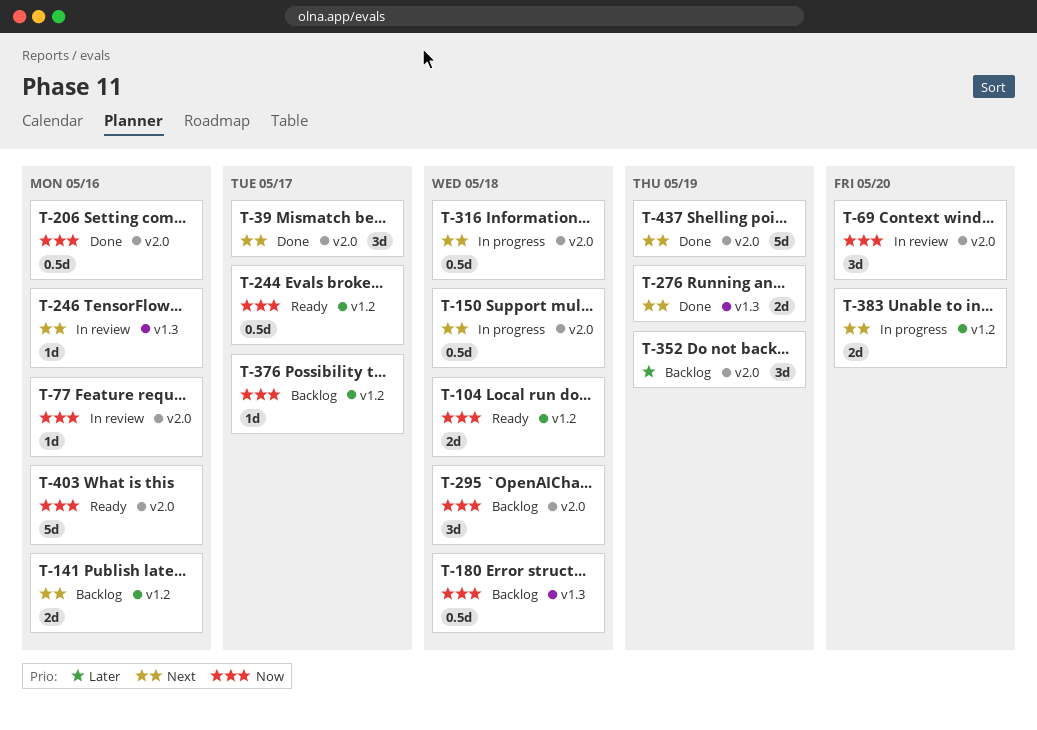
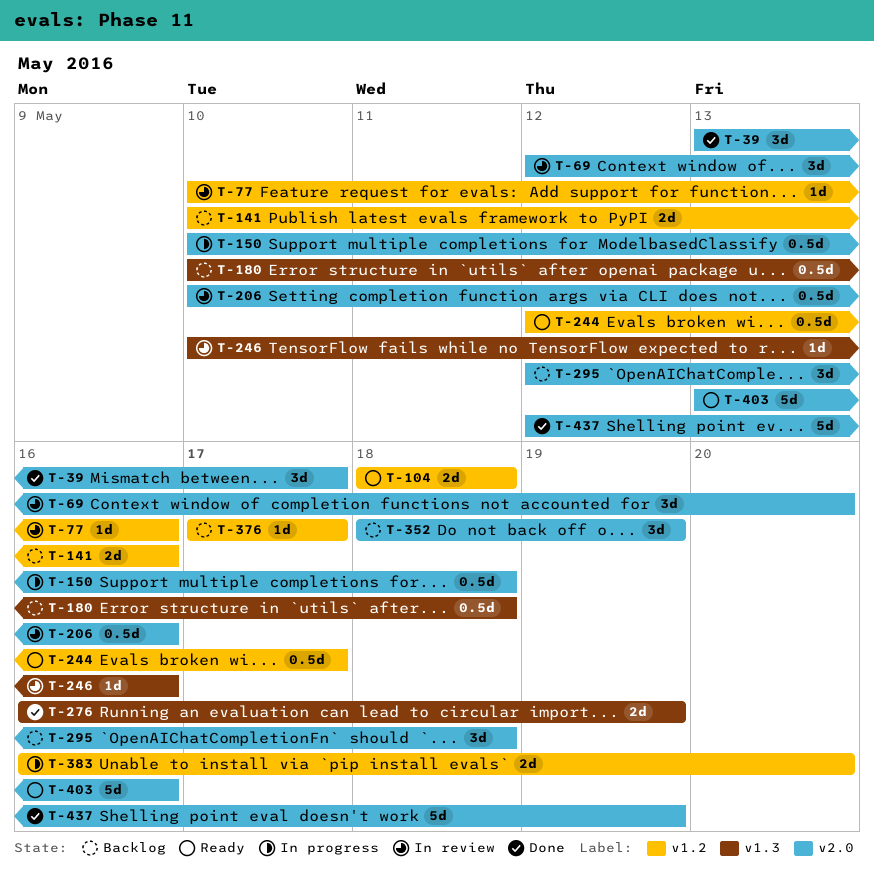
T-77, label: v2.0 -> v1.2
T-206, status: Done -> In review
T-316: present -> none

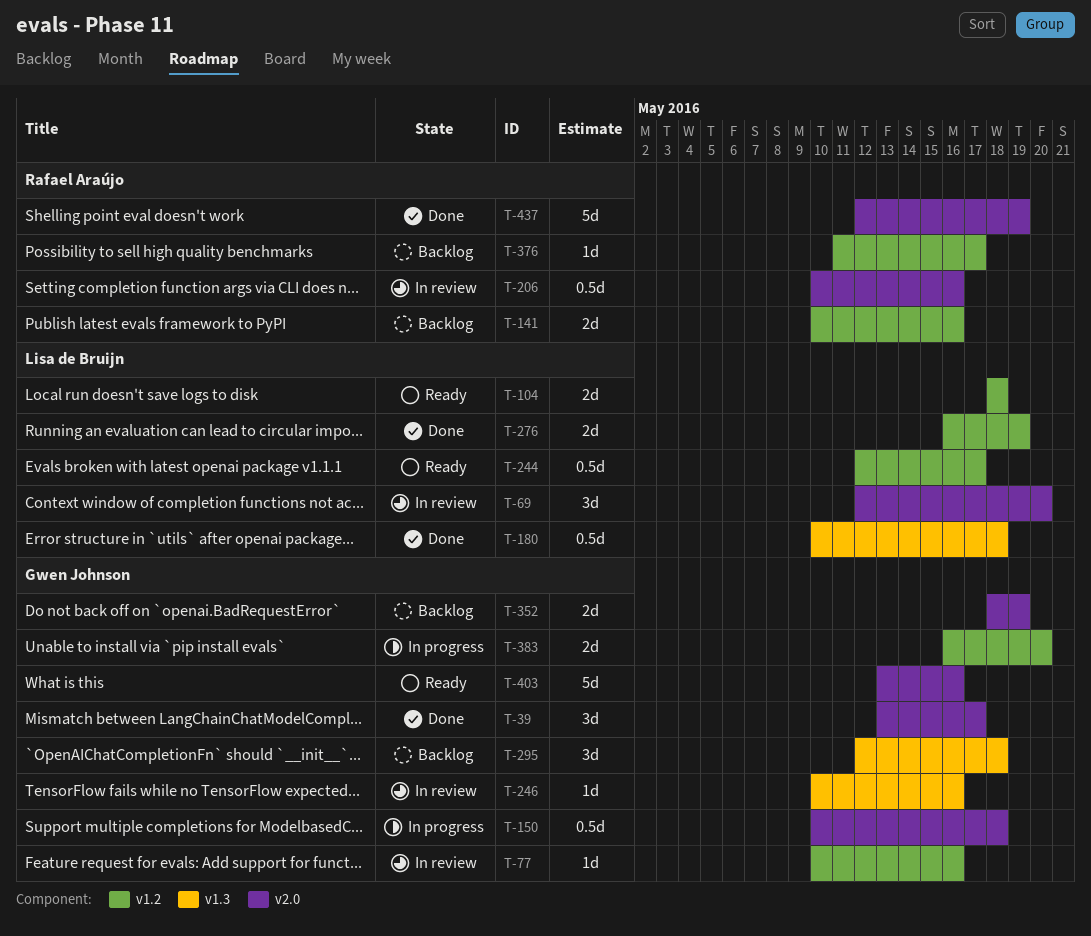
T-180, status: Backlog -> Done
T-276, label: v1.3 -> v1.2
T-295, label: v2.0 -> v1.3
T-352, estimate: 3d -> 2d
T-376, start: May 17 -> May 11

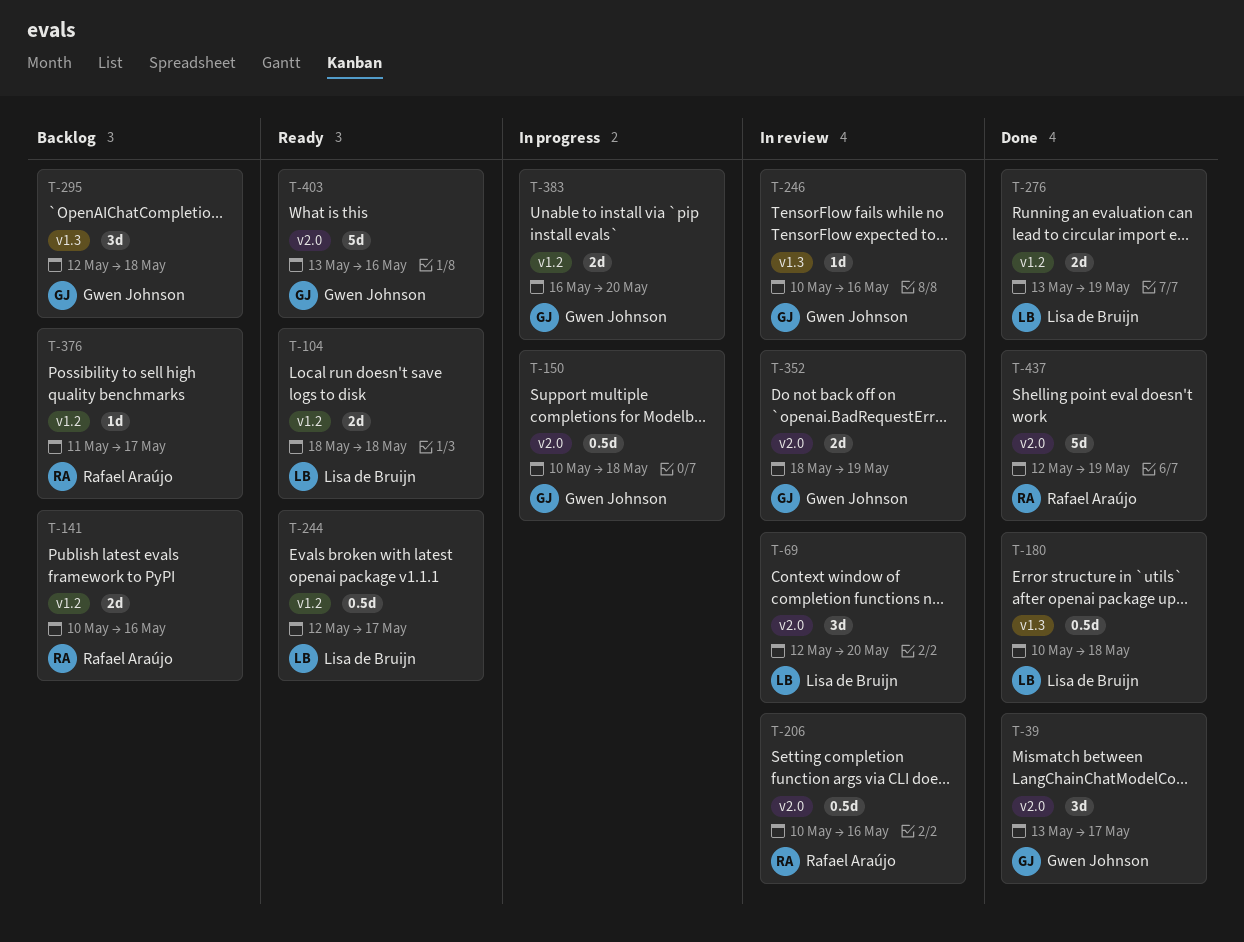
T-77: present -> none
T-276, start: May 16 -> May 13
T-352, status: Backlog -> In review

